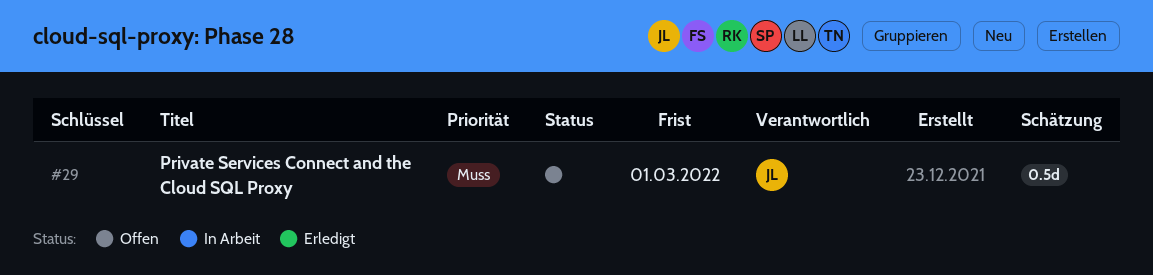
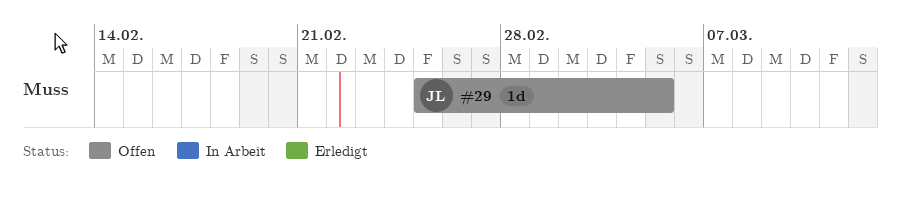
#29, estimate: 0.5d -> 1d
#29, due: Mar 1 -> Mar 5

